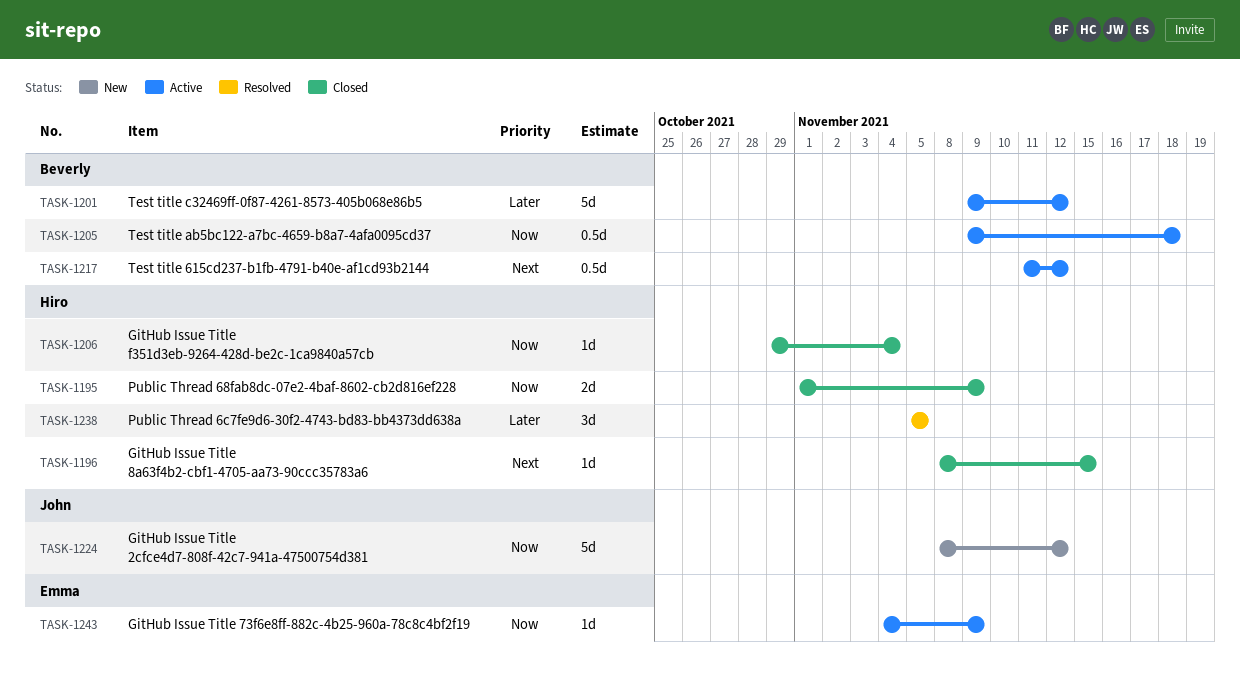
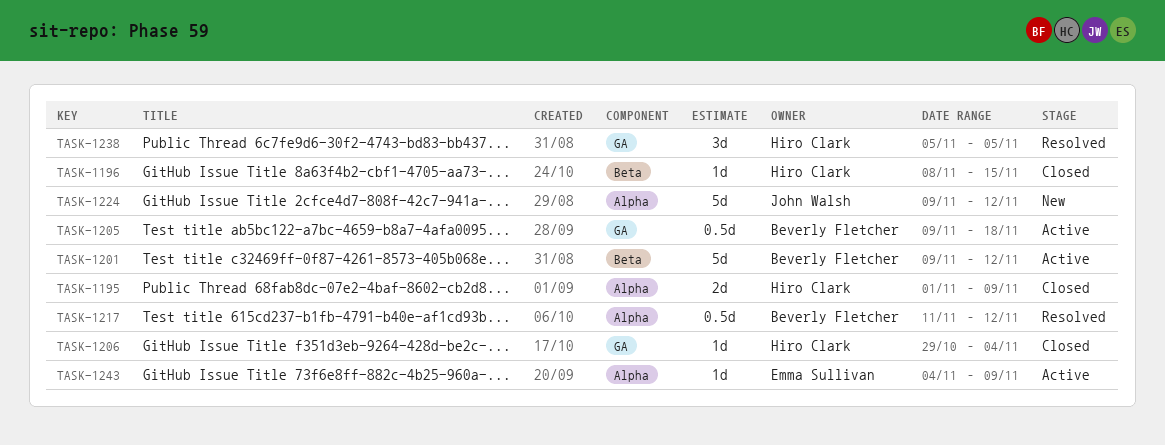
TASK-1217, status: Active -> Resolved
TASK-1224, start: Nov 8 -> Nov 9

